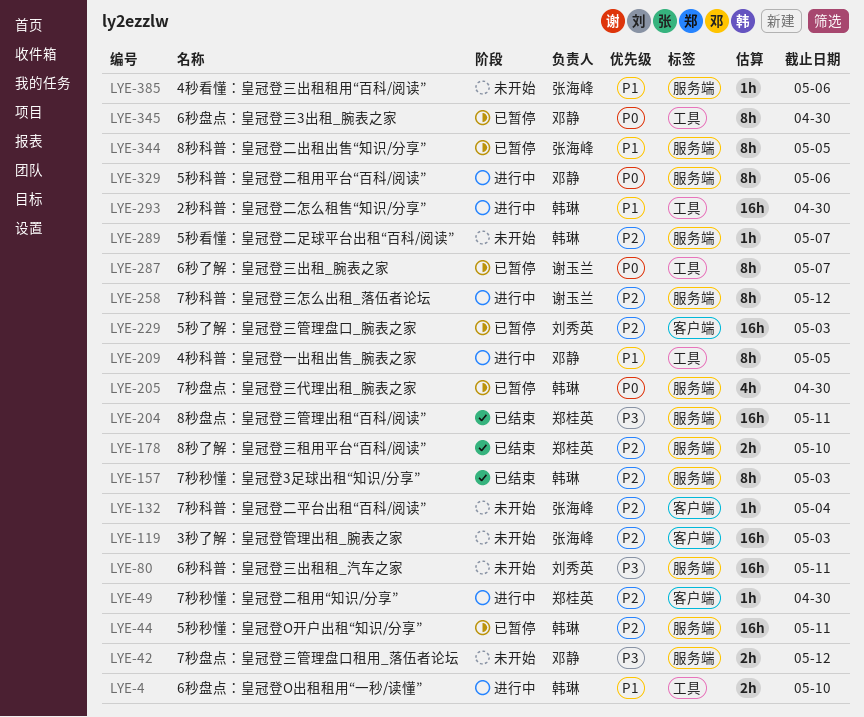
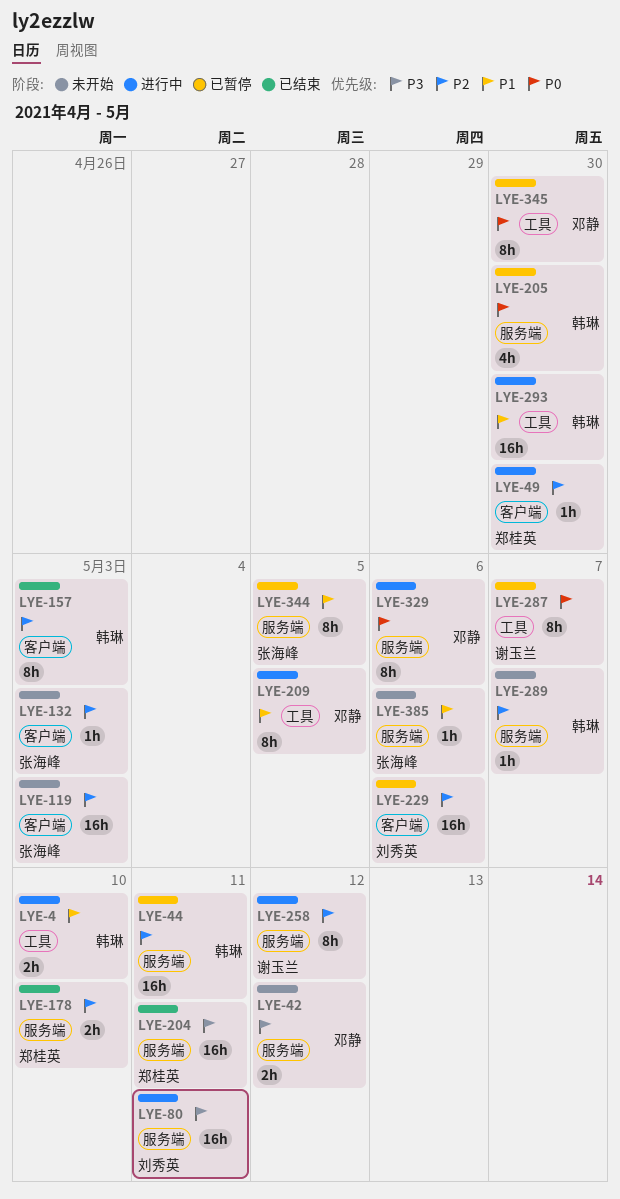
LYE-80, status: 未开始 -> 进行中
LYE-132, due: May 4 -> May 3
LYE-157, label: 服务端 -> 客户端
LYE-229, due: May 3 -> May 6

